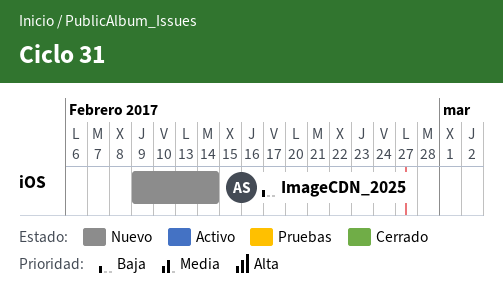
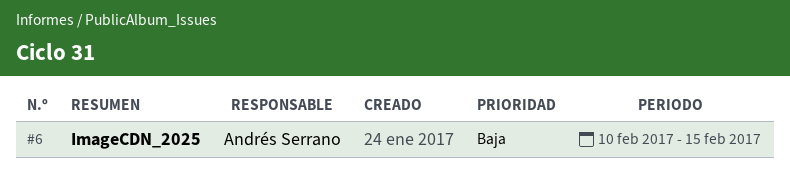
ImageCDN_2025, start: Feb 9 -> Feb 10
ImageCDN_2025, due: Feb 14 -> Feb 15

